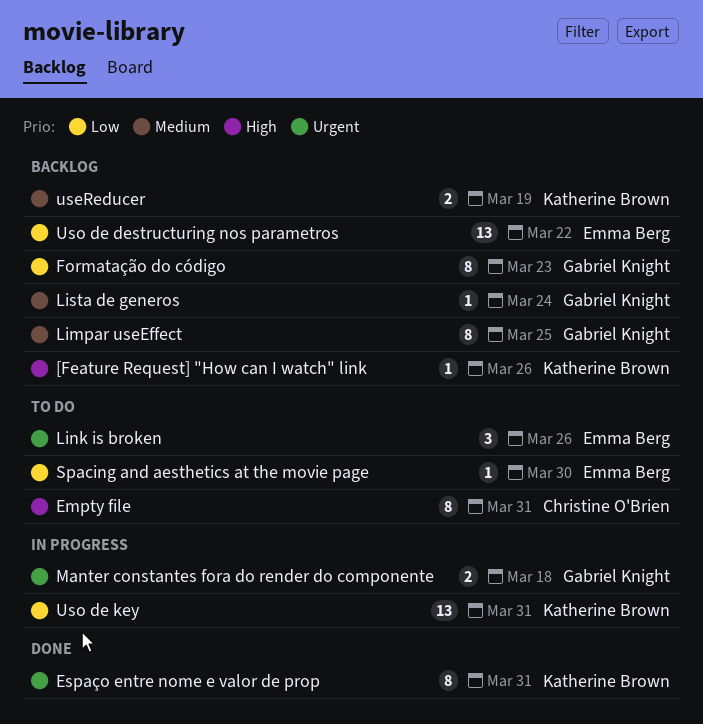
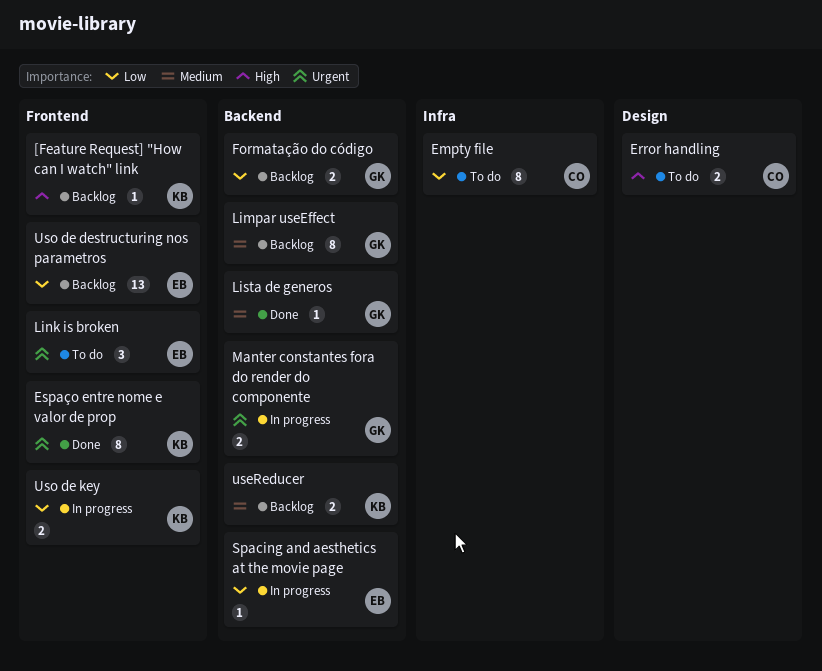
Empty file, priority: High -> Low
Error handling: none -> present
Formatação do código, estimate: 8 -> 2
Lista de generos, status: Backlog -> Done
Spacing and aesthetics at the movie page, status: To do -> In progress
Uso de key, estimate: 13 -> 2

